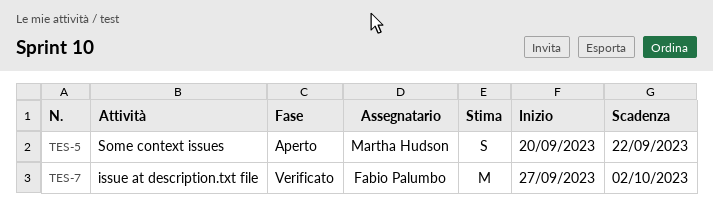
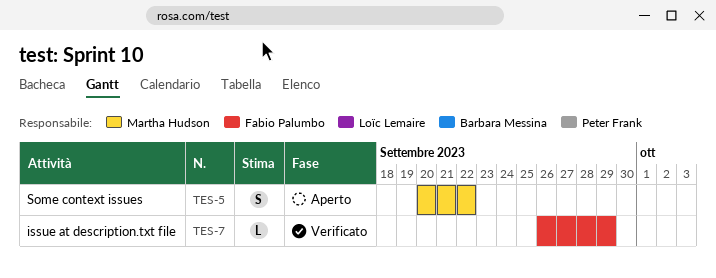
TES-7, estimate: M -> L
TES-7, start: Sep 27 -> Sep 26
TES-7, due: Oct 2 -> Sep 29

